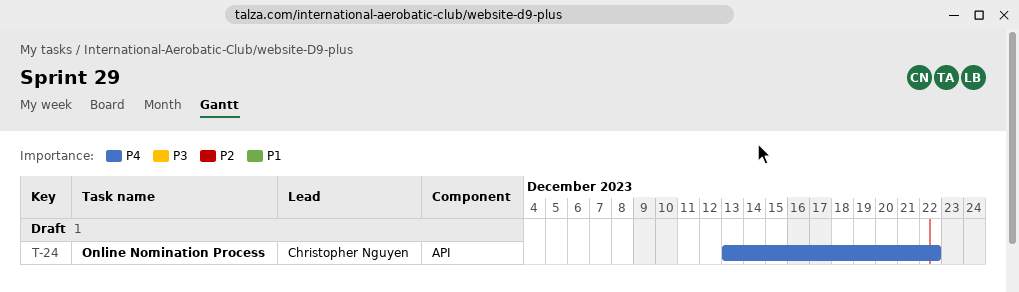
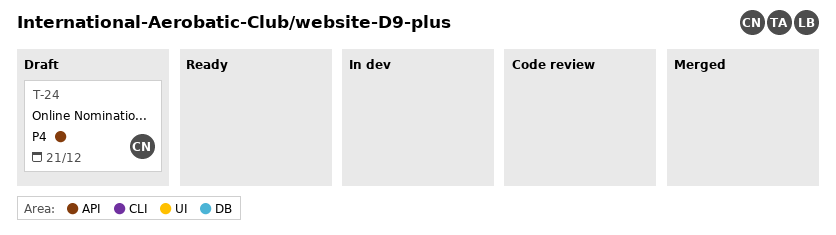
T-24, due: Dec 22 -> Dec 21

